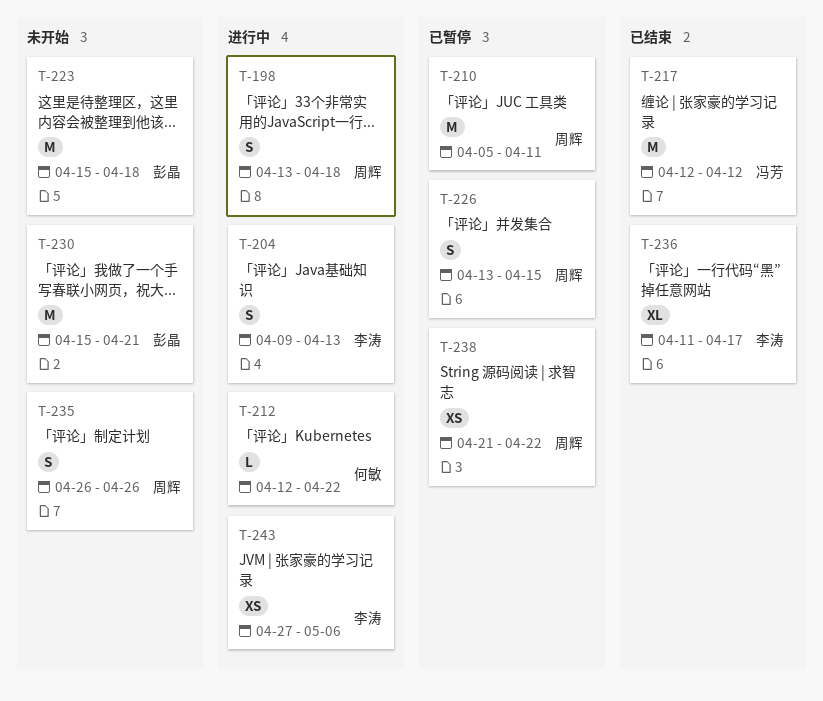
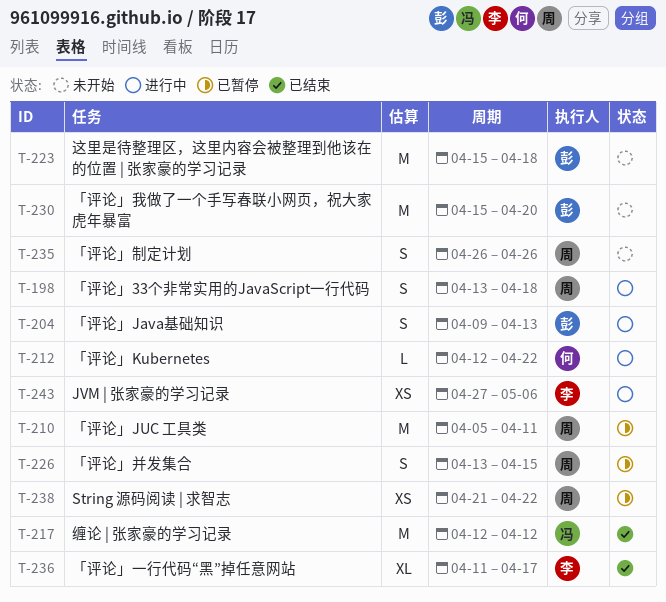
T-204, owner: 李涛 -> 彭晶
T-230, due: Apr 21 -> Apr 20

